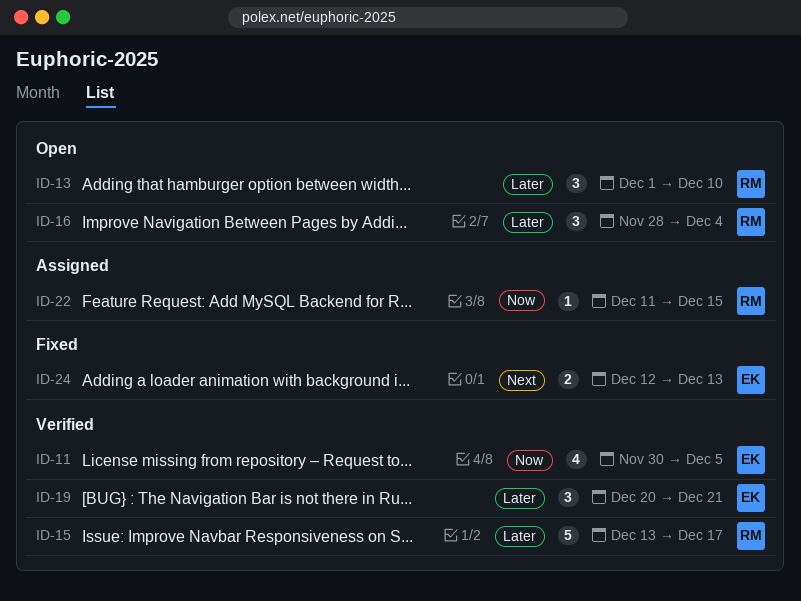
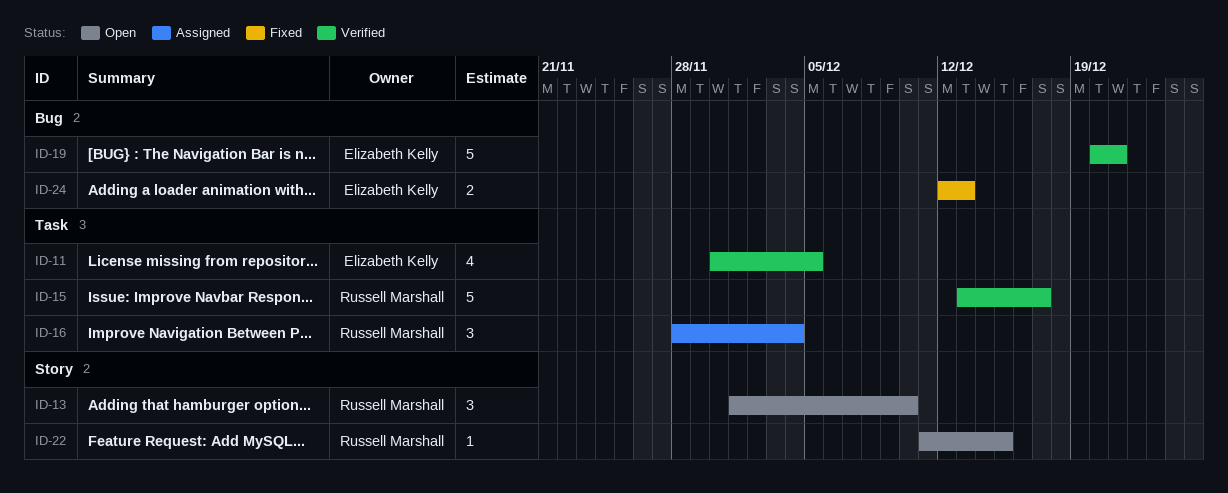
ID-16, status: Open -> Assigned
ID-19, estimate: 3 -> 5
ID-22, status: Assigned -> Open

